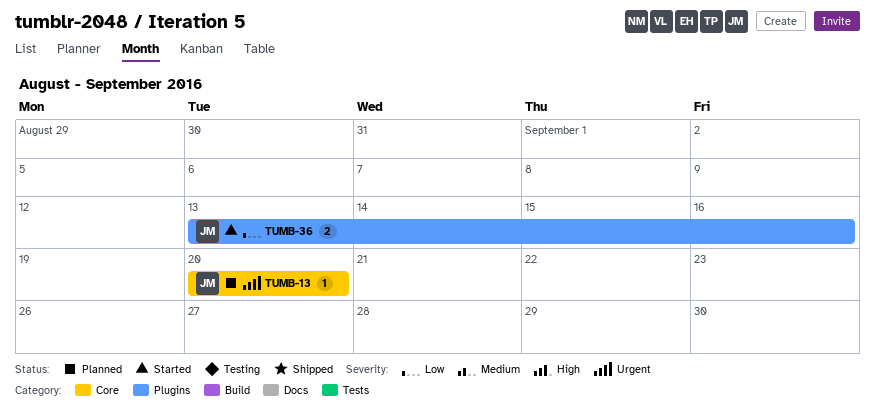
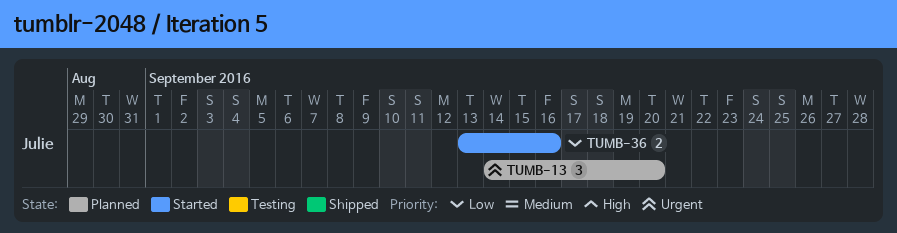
TUMB-13, estimate: 1 -> 3
TUMB-13, start: Sep 20 -> Sep 14

